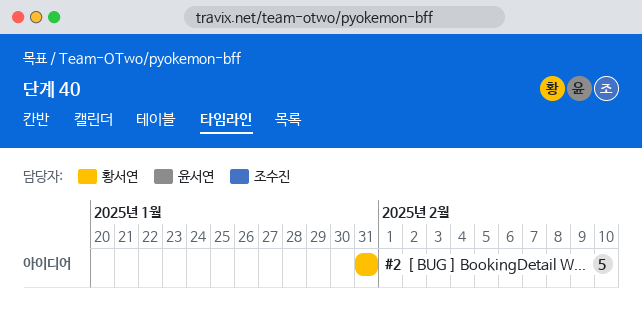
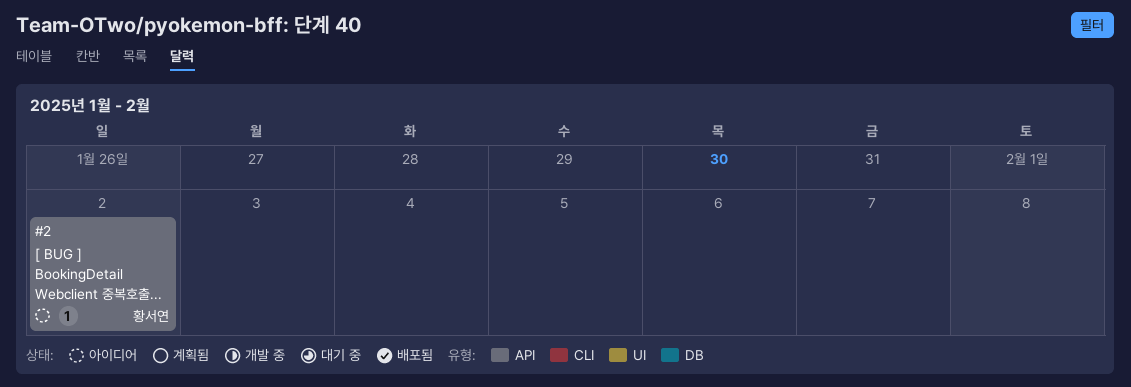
#2, estimate: 5 -> 1
#2, due: Jan 31 -> Feb 2

